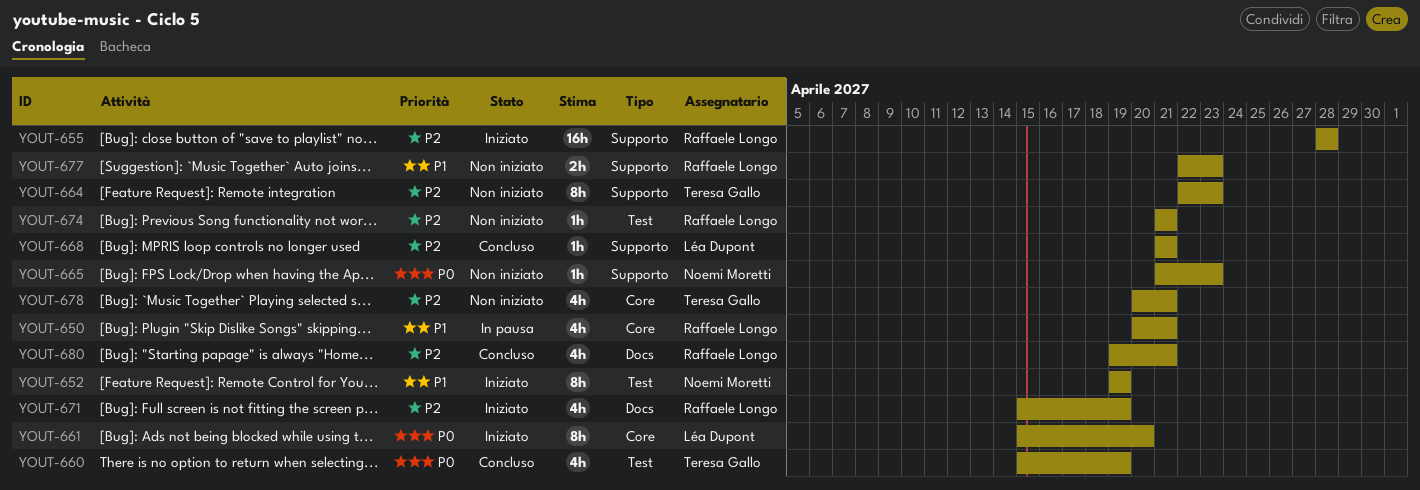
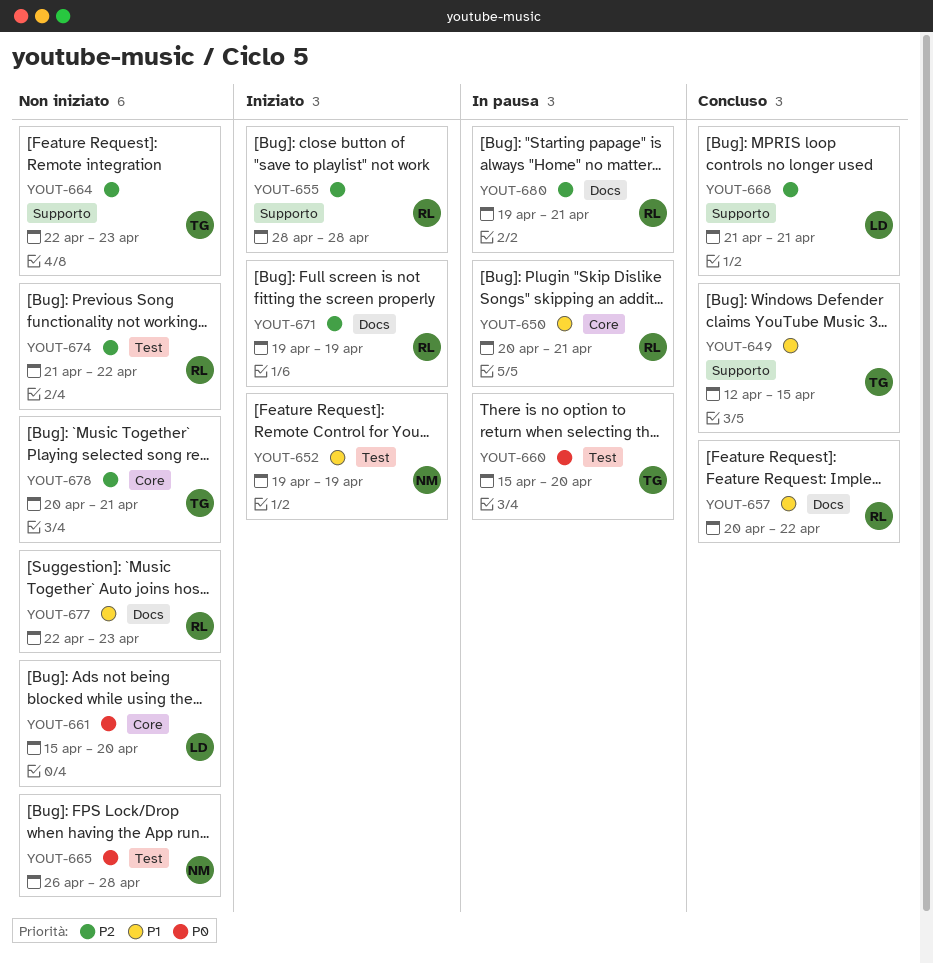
YOUT-649: none -> present
YOUT-657: none -> present
YOUT-660, status: Concluso -> In pausa
YOUT-660, due: Apr 19 -> Apr 20
YOUT-661, status: Iniziato -> Non iniziato
YOUT-665, label: Supporto -> Test
YOUT-665, start: Apr 21 -> Apr 26
YOUT-665, due: Apr 23 -> Apr 28
YOUT-671, start: Apr 15 -> Apr 19
YOUT-674, due: Apr 21 -> Apr 22
YOUT-677, label: Supporto -> Docs
YOUT-680, status: Concluso -> In pausa

